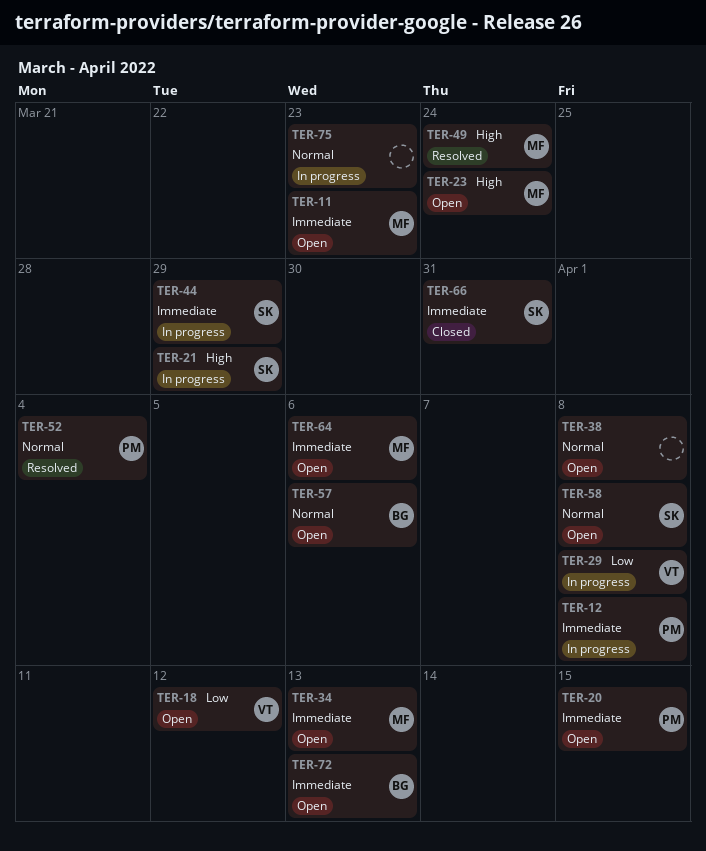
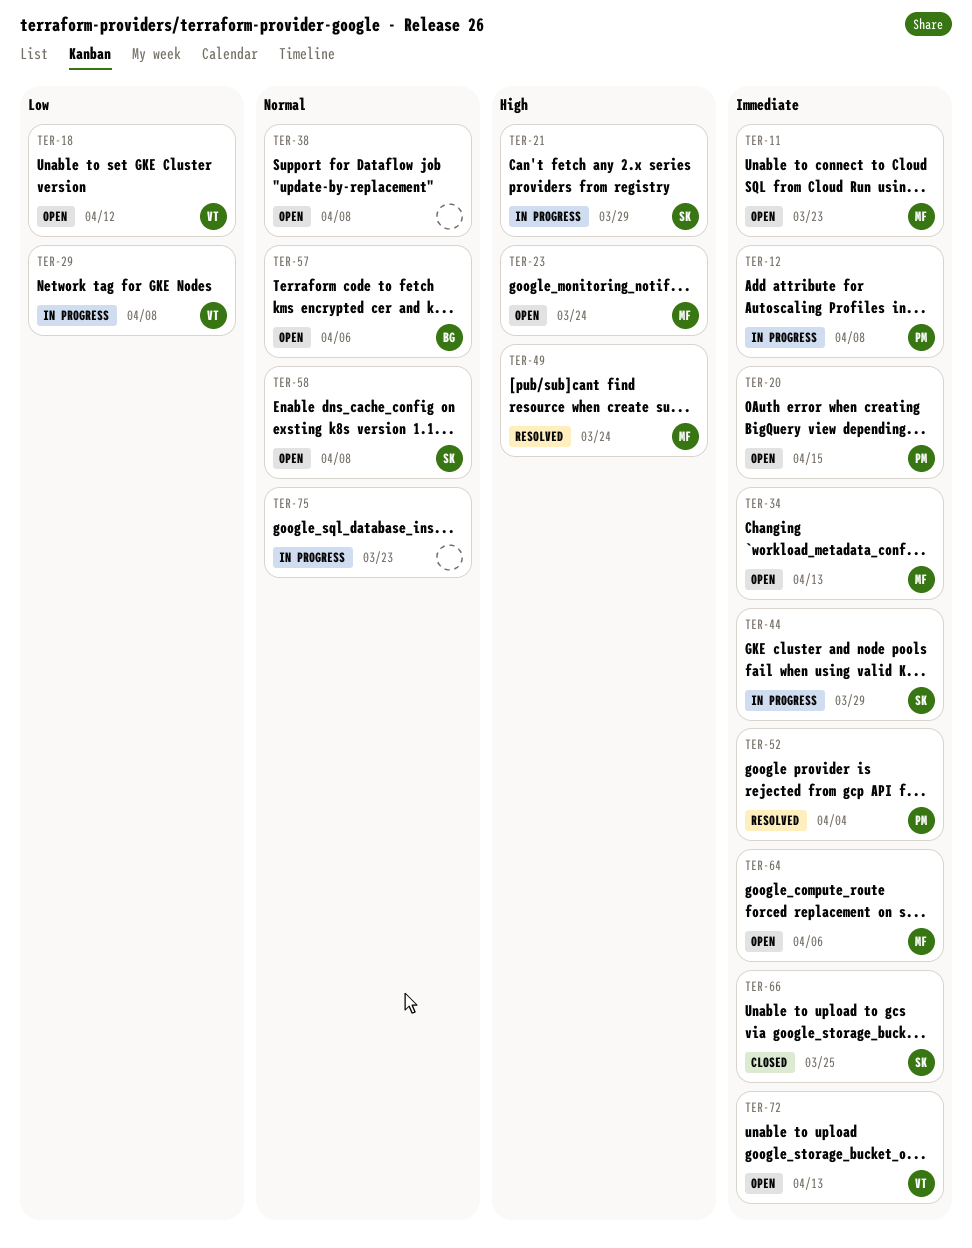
TER-52, priority: Normal -> Immediate
TER-66, due: Mar 31 -> Mar 25
TER-72, owner: BG -> VT

